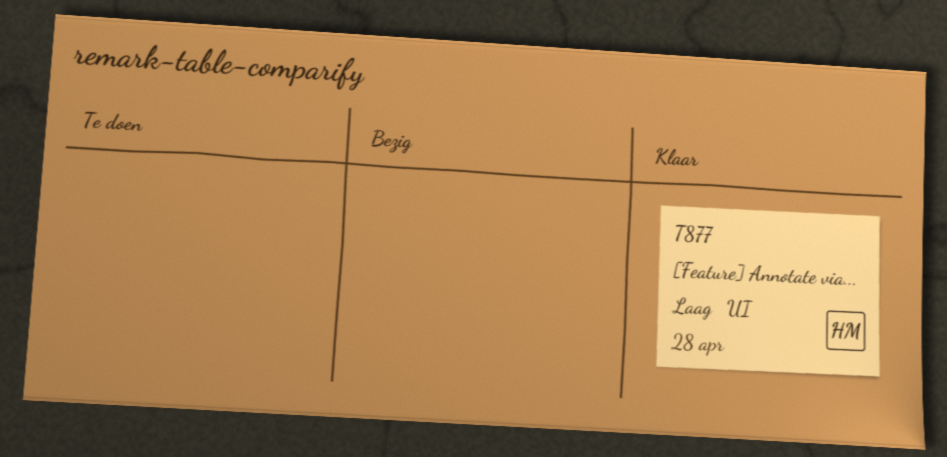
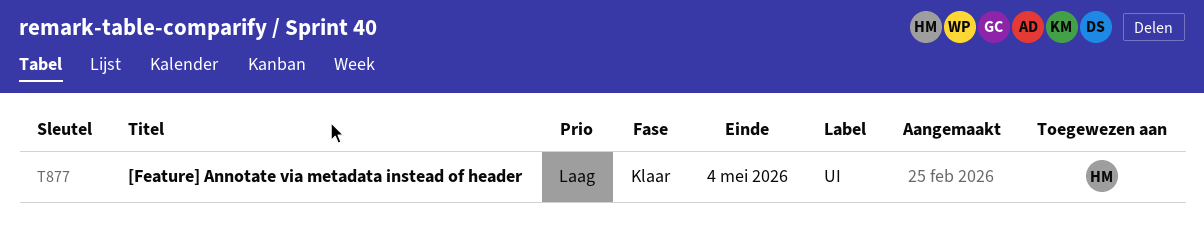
T877, due: Apr 28 -> May 4

